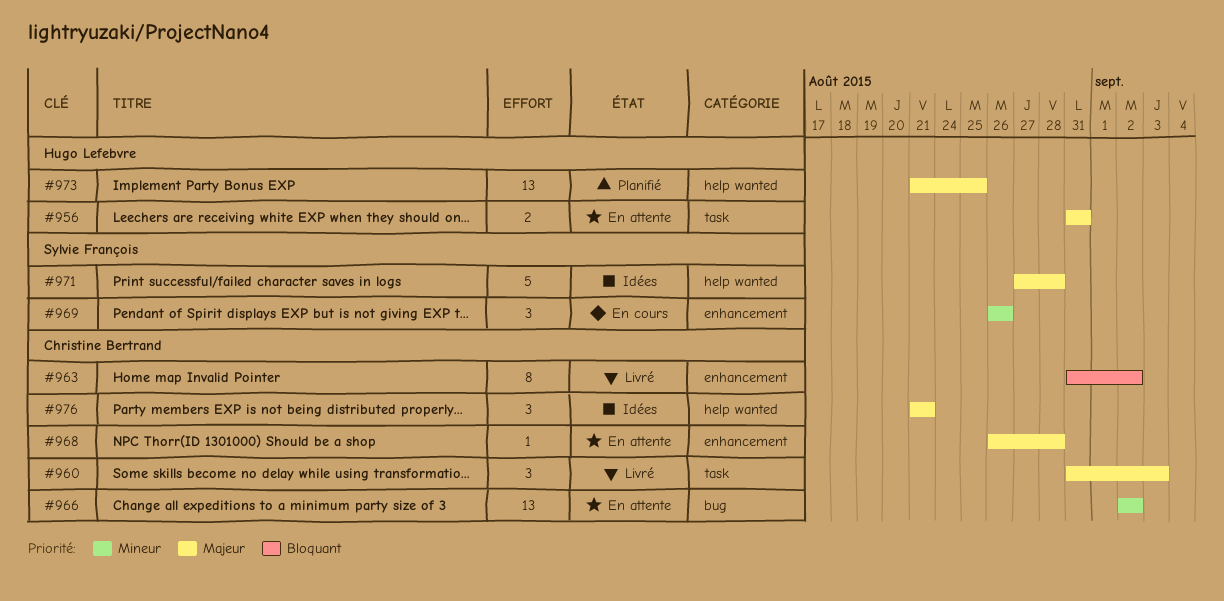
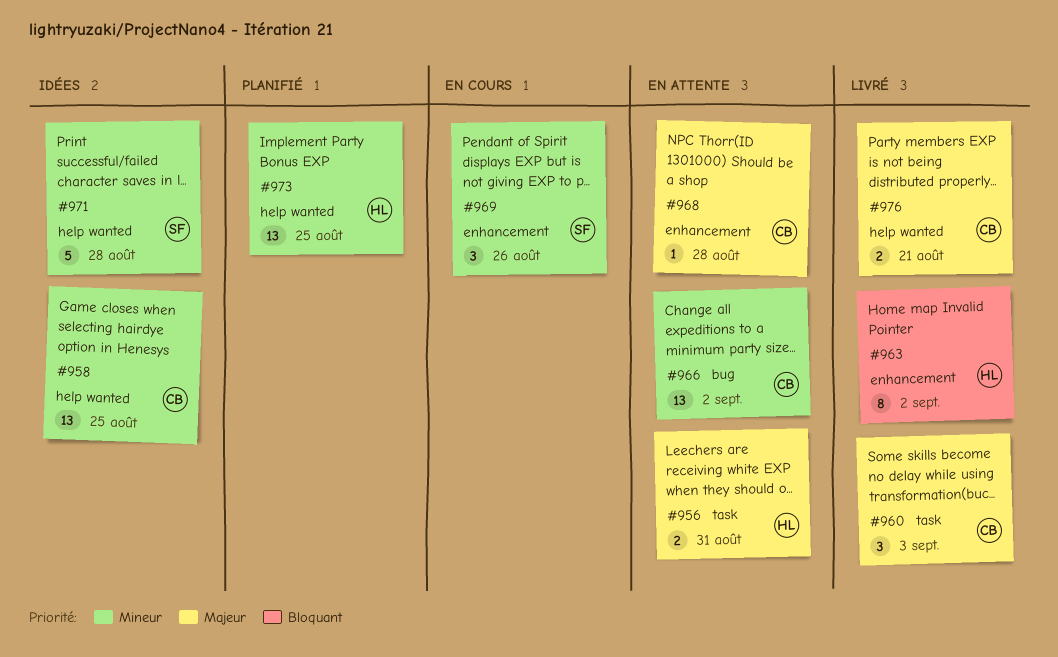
#958: none -> present
#963, owner: Christine Bertrand -> Hugo Lefebvre
#971, priority: Majeur -> Mineur
#973, priority: Majeur -> Mineur
#976, status: Idées -> Livré
#976, estimate: 3 -> 2

